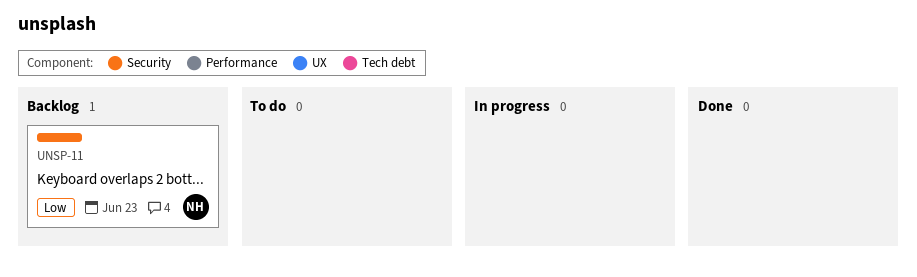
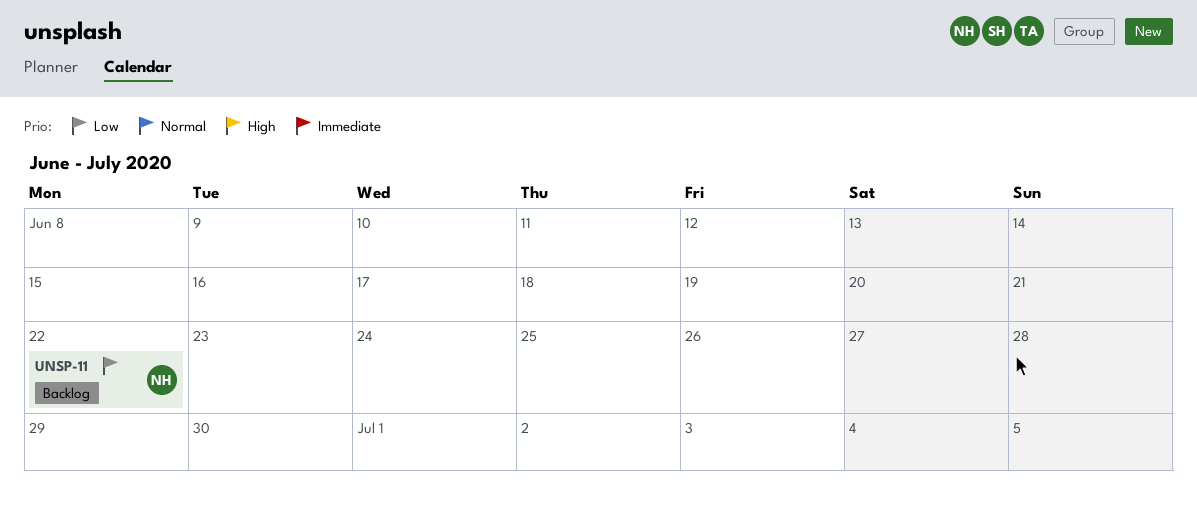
UNSP-11, due: Jun 23 -> Jun 22

